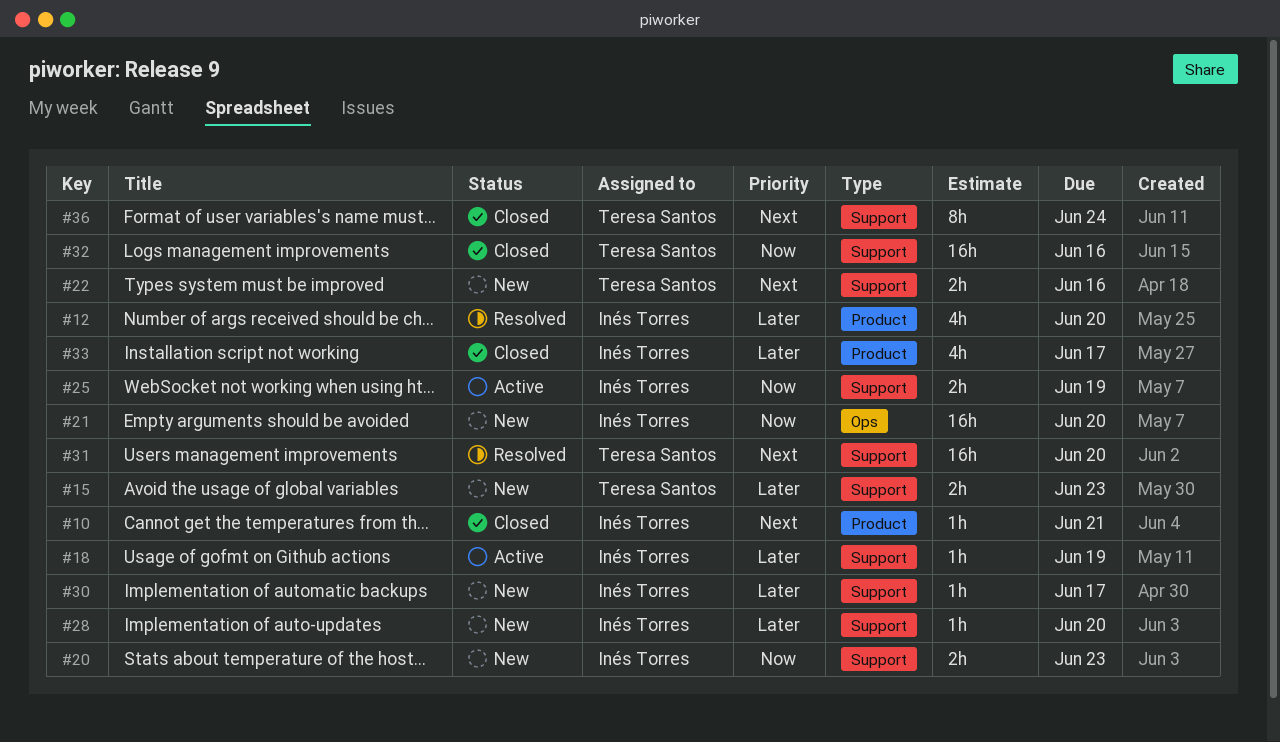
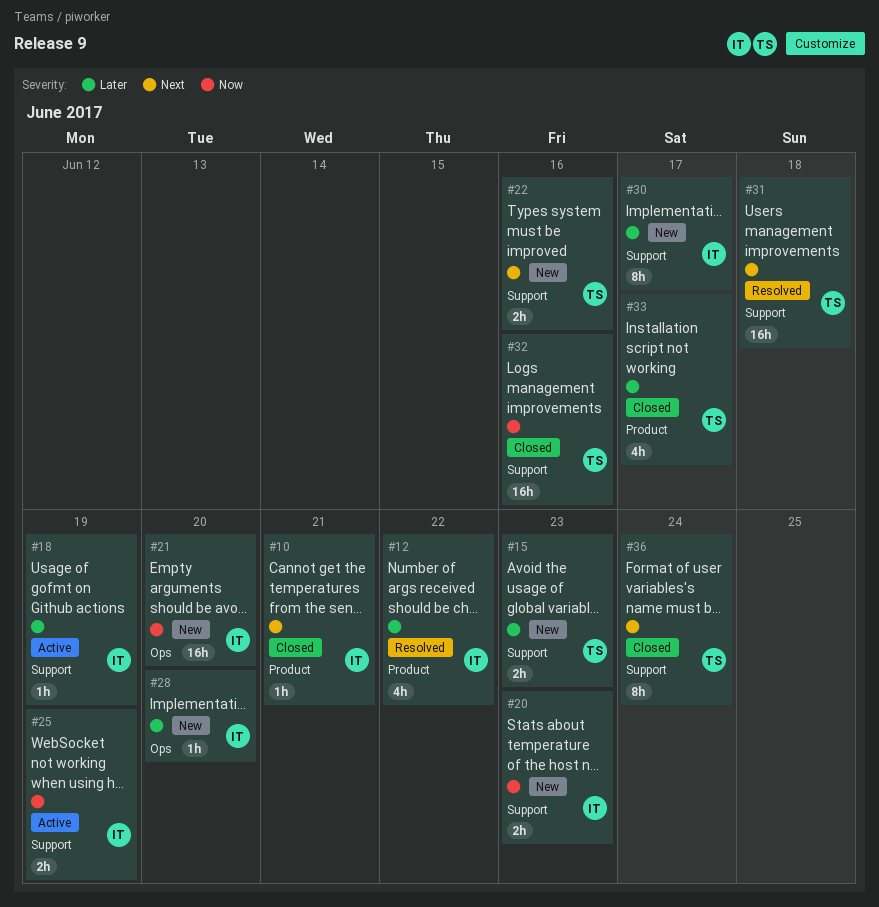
#12, due: Jun 20 -> Jun 22
#28, label: Support -> Ops
#30, estimate: 1h -> 8h
#31, due: Jun 20 -> Jun 18
#33, owner: Inés Torres -> Teresa Santos

